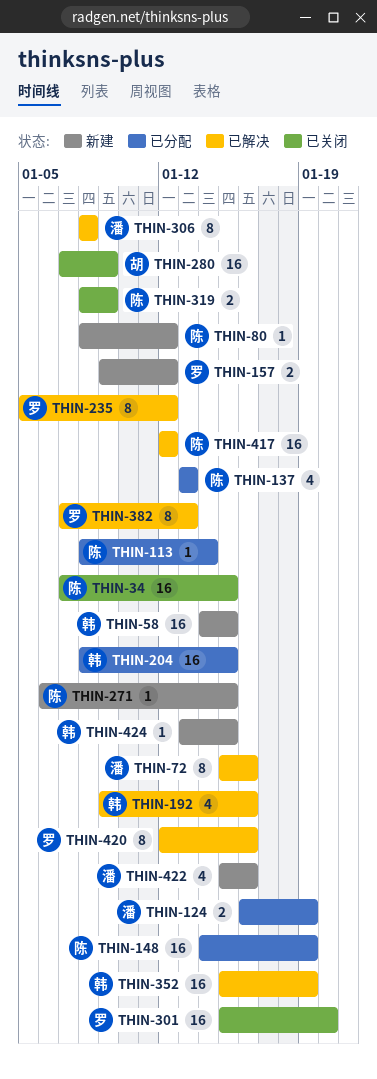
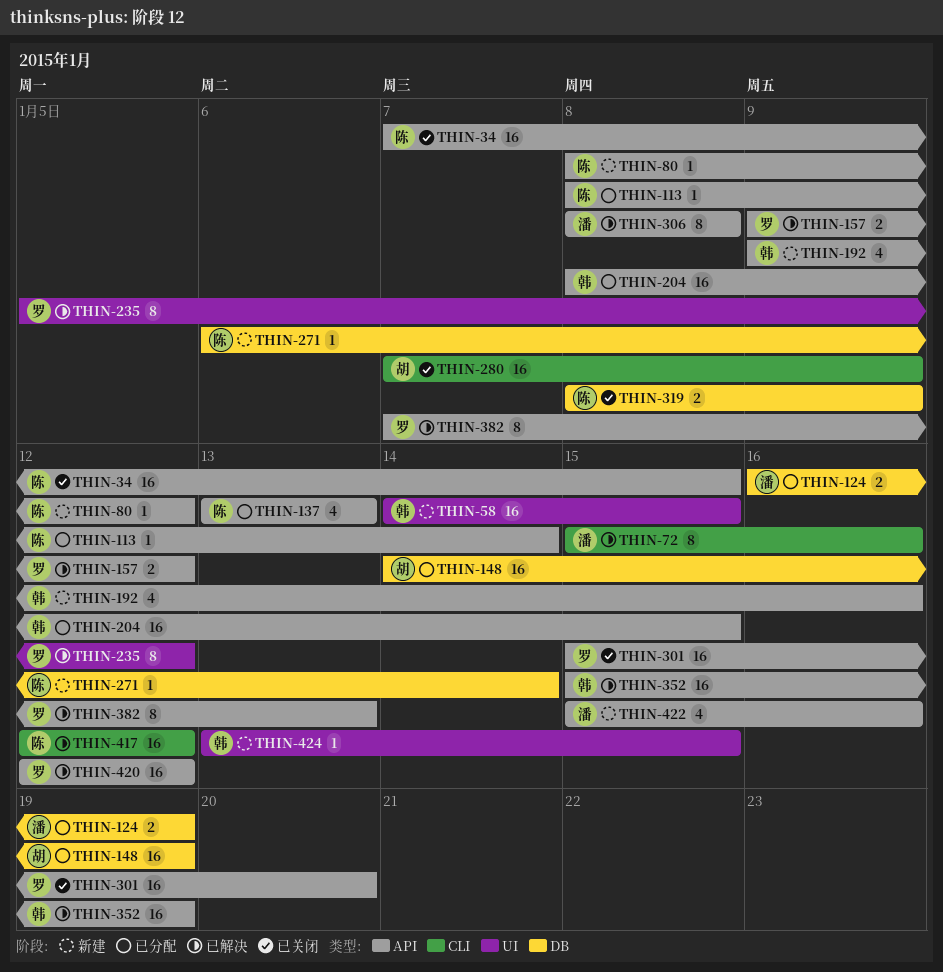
THIN-148, owner: 陈 -> 胡
THIN-157, status: 新建 -> 已解决
THIN-192, status: 已解决 -> 新建
THIN-271, due: Jan 15 -> Jan 14
THIN-420, estimate: 8 -> 16
THIN-420, due: Jan 16 -> Jan 12

